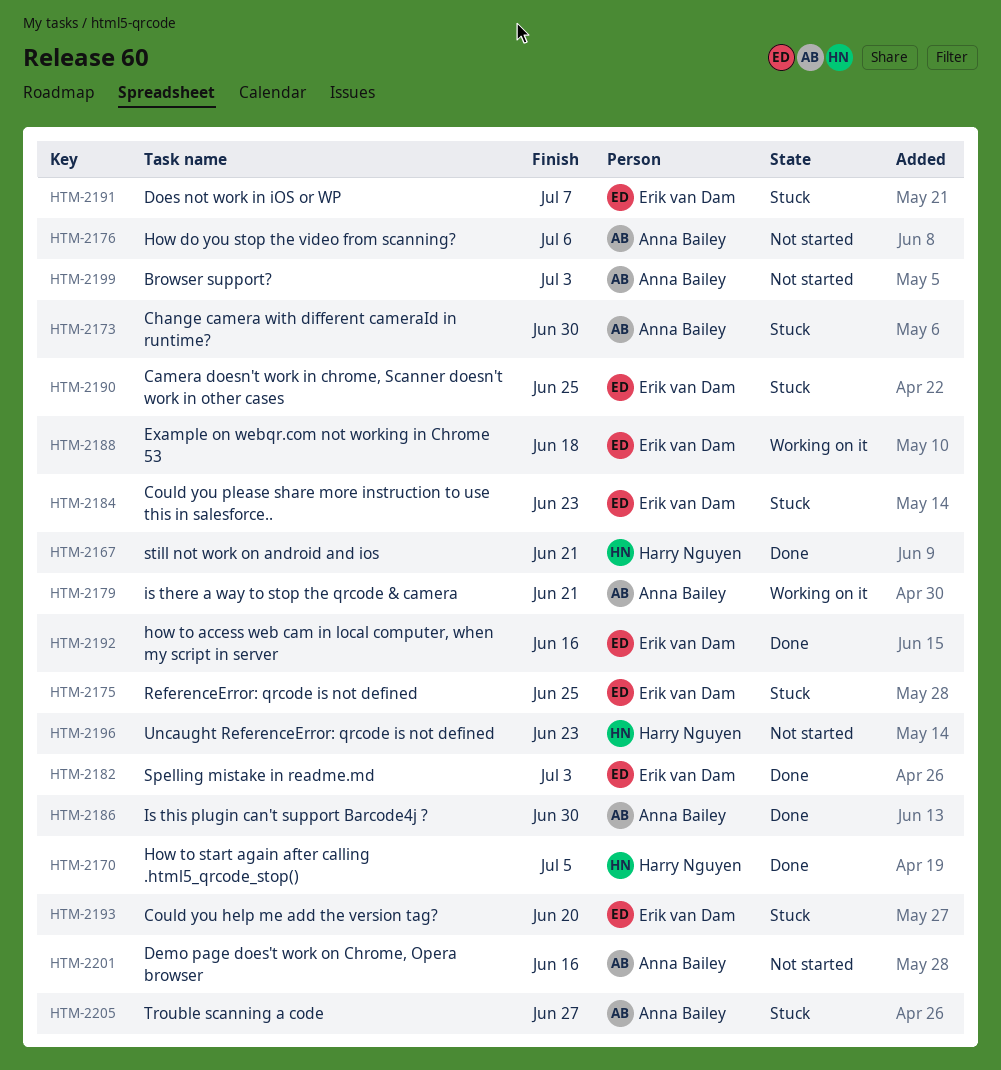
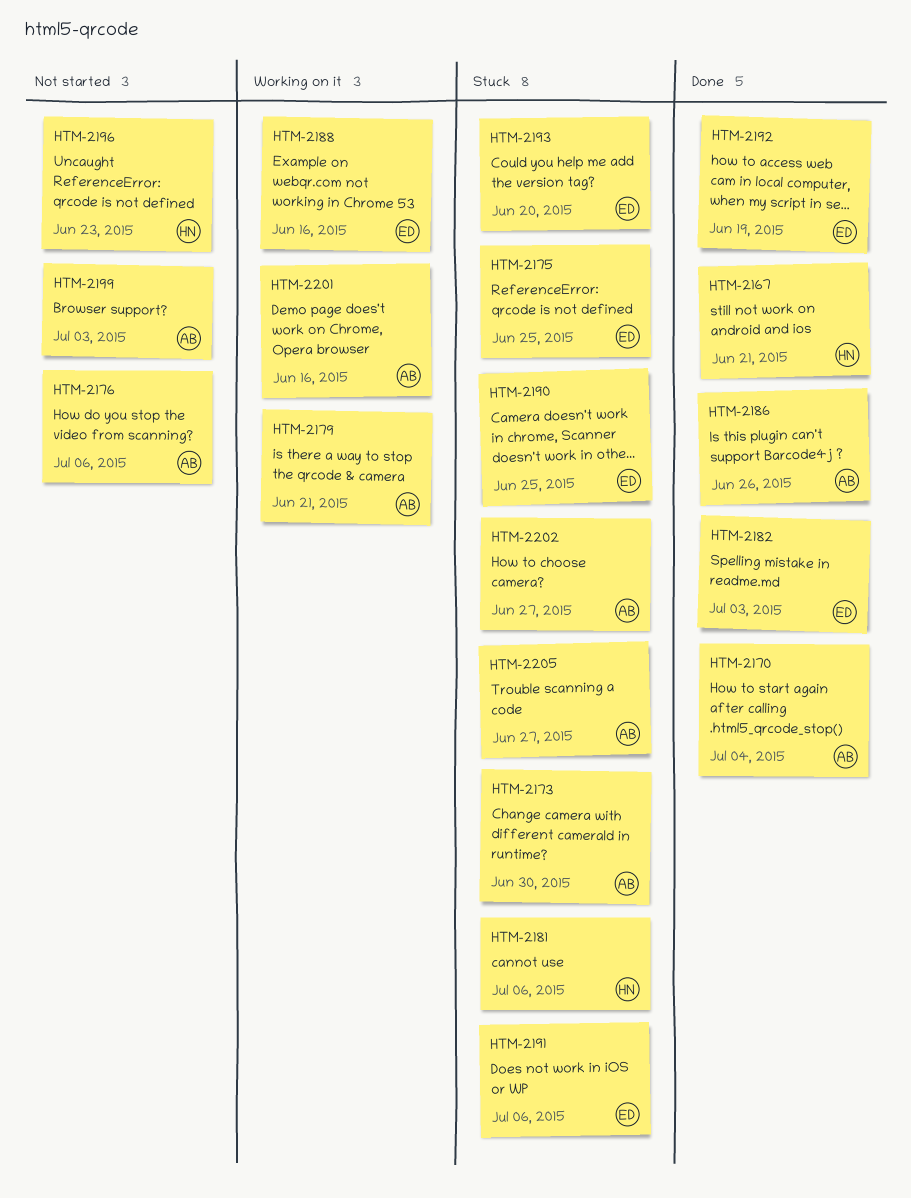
HTM-2170, owner: Harry Nguyen -> Anna Bailey
HTM-2170, due: Jul 5 -> Jul 4
HTM-2181: none -> present
HTM-2184: present -> none
HTM-2186, due: Jun 30 -> Jun 26
HTM-2188, due: Jun 18 -> Jun 16
HTM-2191, due: Jul 7 -> Jul 6
HTM-2192, due: Jun 16 -> Jun 19
HTM-2201, status: Not started -> Working on it
HTM-2202: none -> present

